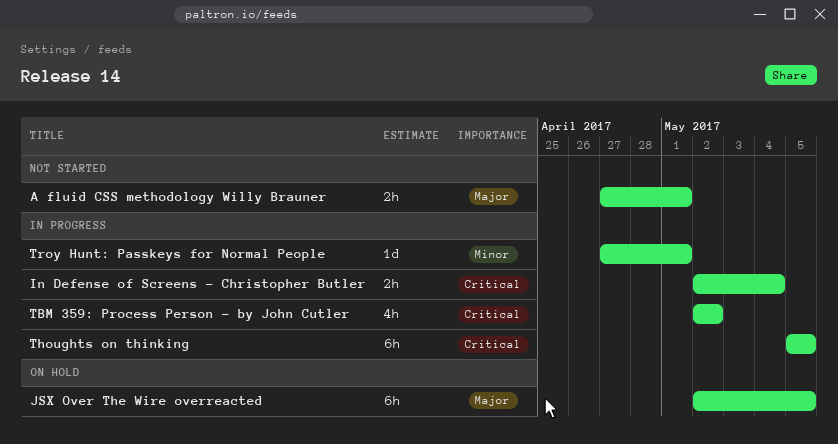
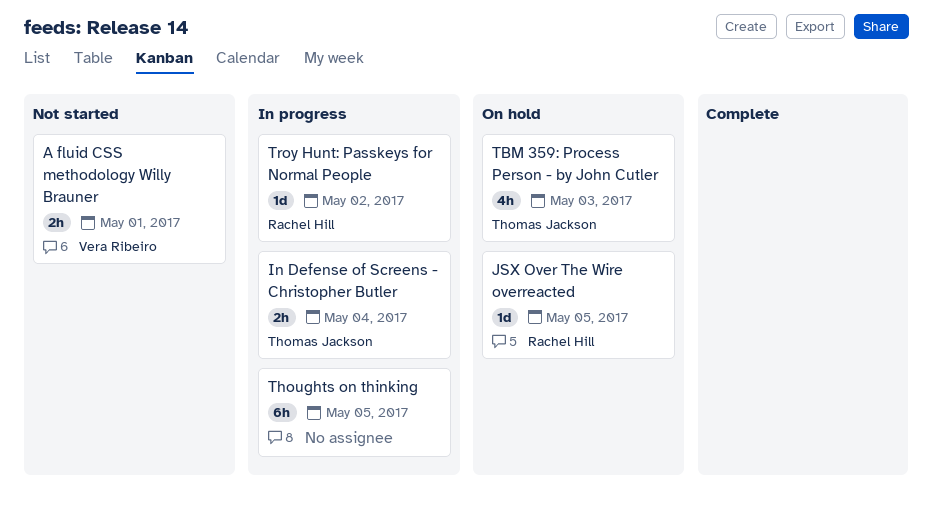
JSX Over The Wire overreacted, estimate: 6h -> 1d
TBM 359: Process Person - by John Cutler, status: In progress -> On hold
TBM 359: Process Person - by John Cutler, due: May 2 -> May 3
Troy Hunt: Passkeys for Normal People, due: May 1 -> May 2

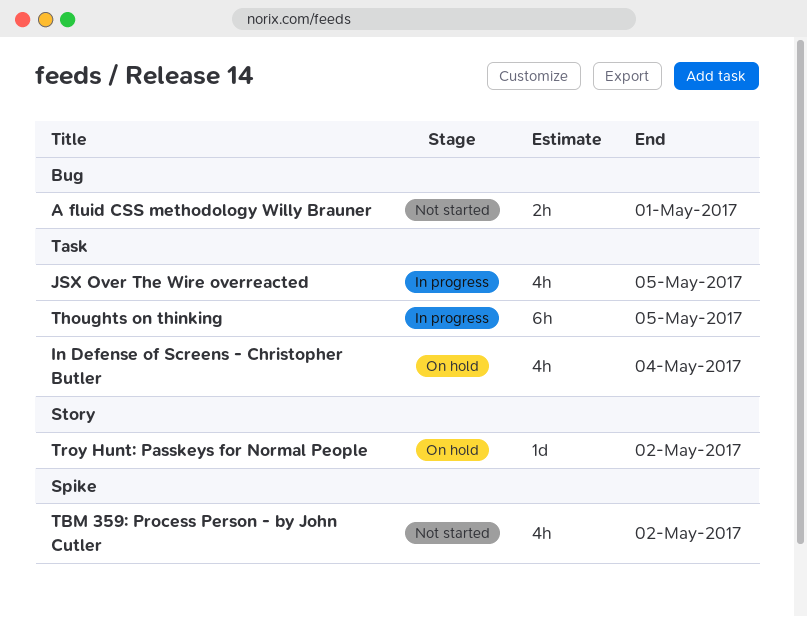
In Defense of Screens - Christopher Butler, status: In progress -> On hold
In Defense of Screens - Christopher Butler, estimate: 2h -> 4h
JSX Over The Wire overreacted, status: On hold -> In progress
JSX Over The Wire overreacted, estimate: 1d -> 4h
TBM 359: Process Person - by John Cutler, status: On hold -> Not started
TBM 359: Process Person - by John Cutler, due: May 3 -> May 2
Troy Hunt: Passkeys for Normal People, status: In progress -> On hold

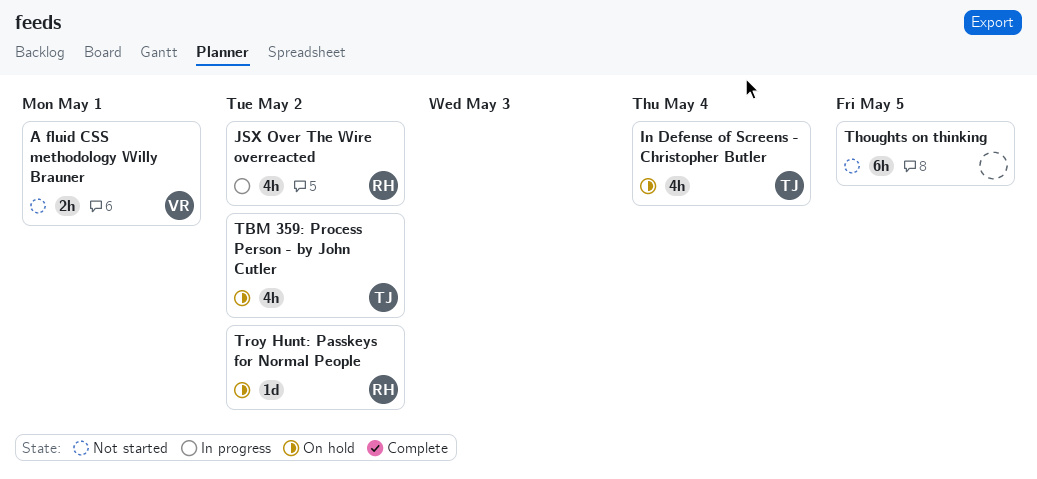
JSX Over The Wire overreacted, due: May 5 -> May 2
TBM 359: Process Person - by John Cutler, status: Not started -> On hold
Thoughts on thinking, status: In progress -> Not started

